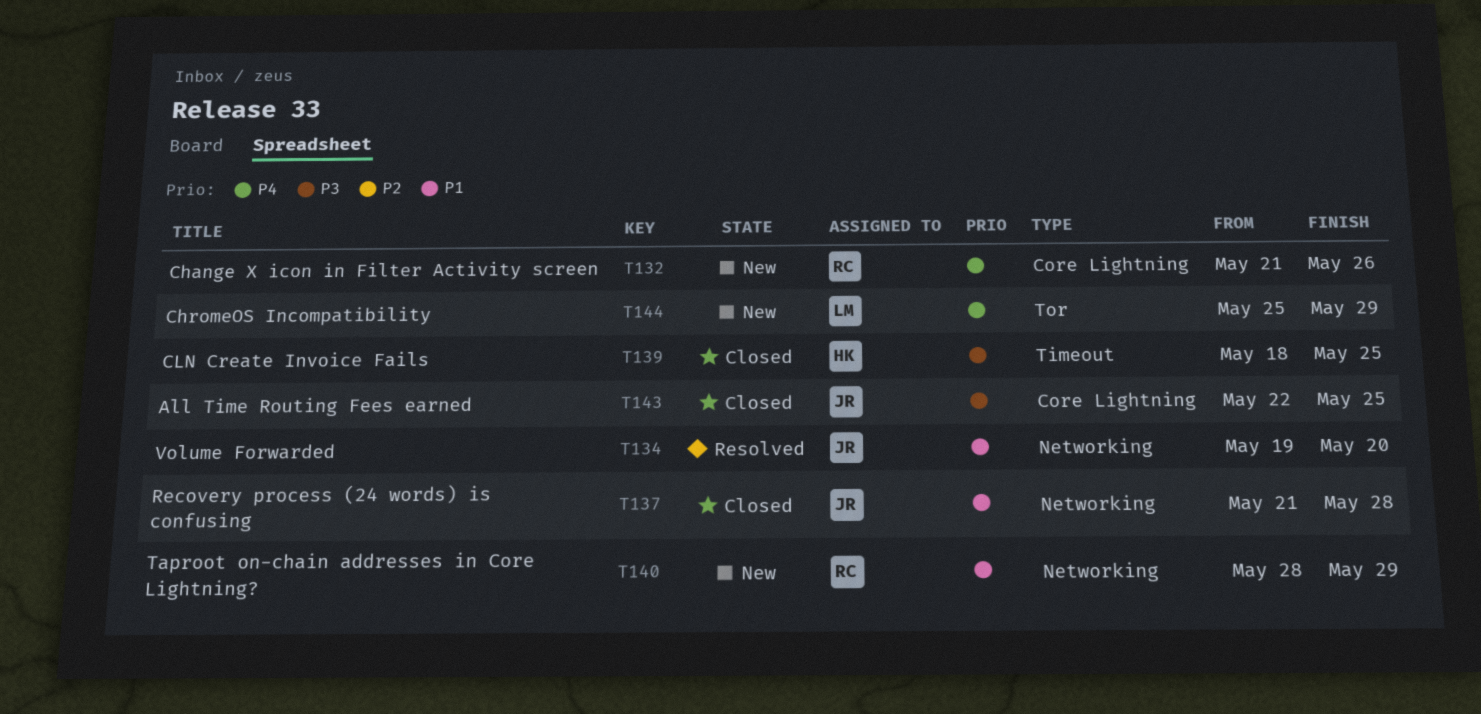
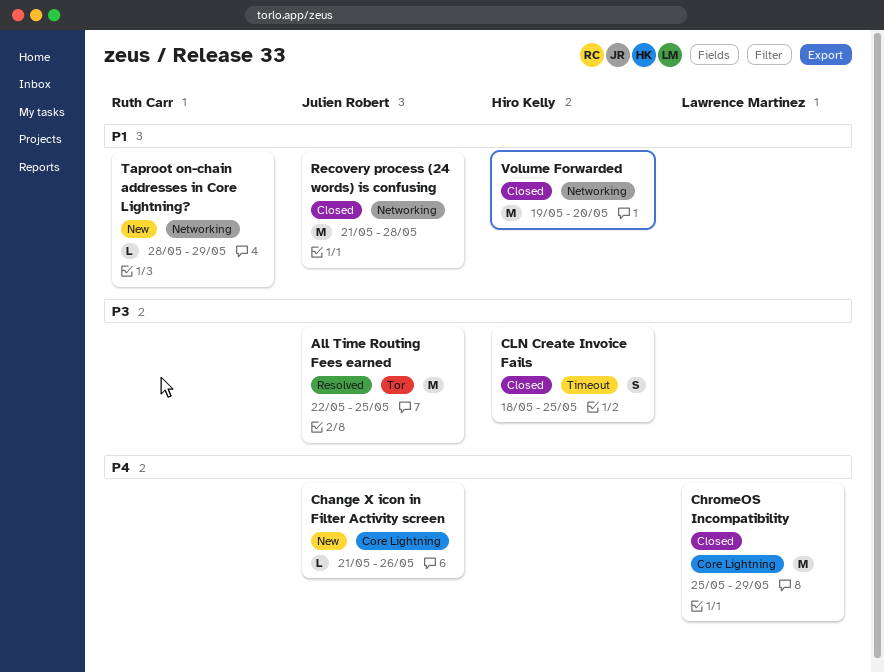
All Time Routing Fees earned, status: Closed -> Resolved
All Time Routing Fees earned, label: Core Lightning -> Tor
Change X icon in Filter Activity screen, owner: Ruth Carr -> Julien Robert
ChromeOS Incompatibility, status: New -> Closed
ChromeOS Incompatibility, label: Tor -> Core Lightning
Volume Forwarded, status: Resolved -> Closed
Volume Forwarded, owner: Julien Robert -> Hiro Kelly

